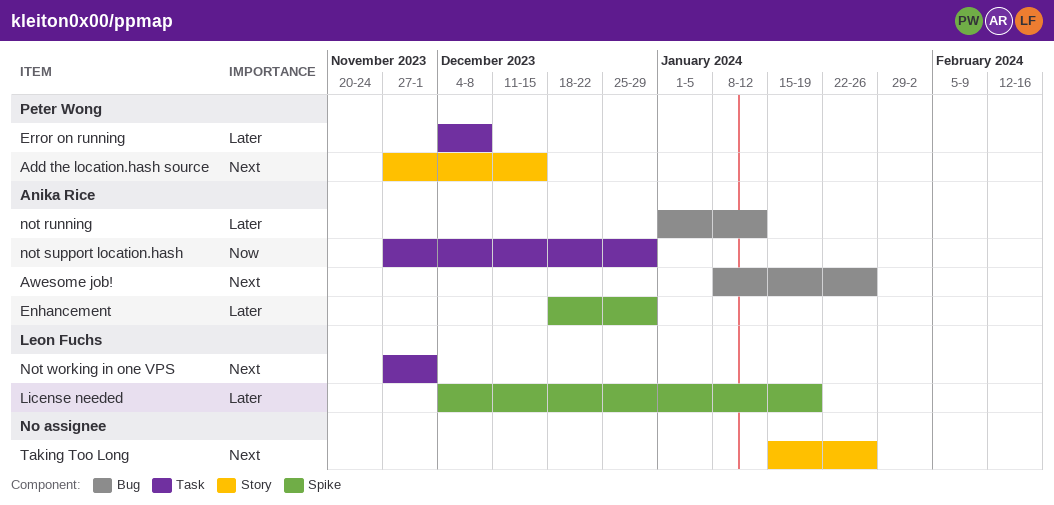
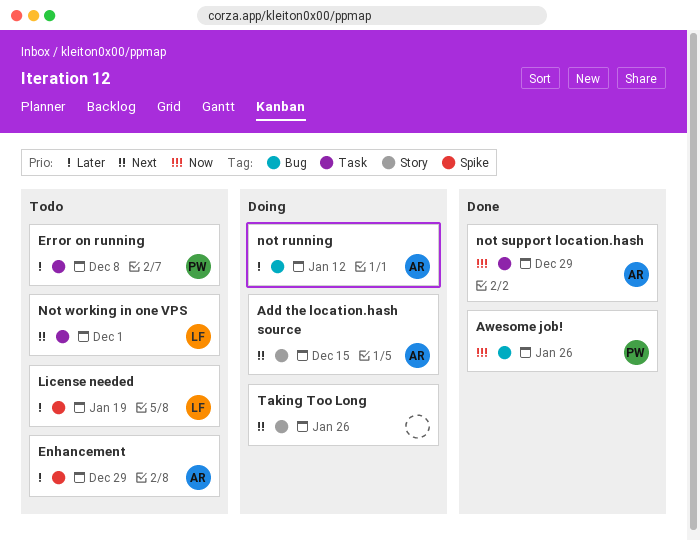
Add the location.hash source, owner: Peter Wong -> Anika Rice
Awesome job!, owner: Anika Rice -> Peter Wong
Awesome job!, priority: Next -> Now

